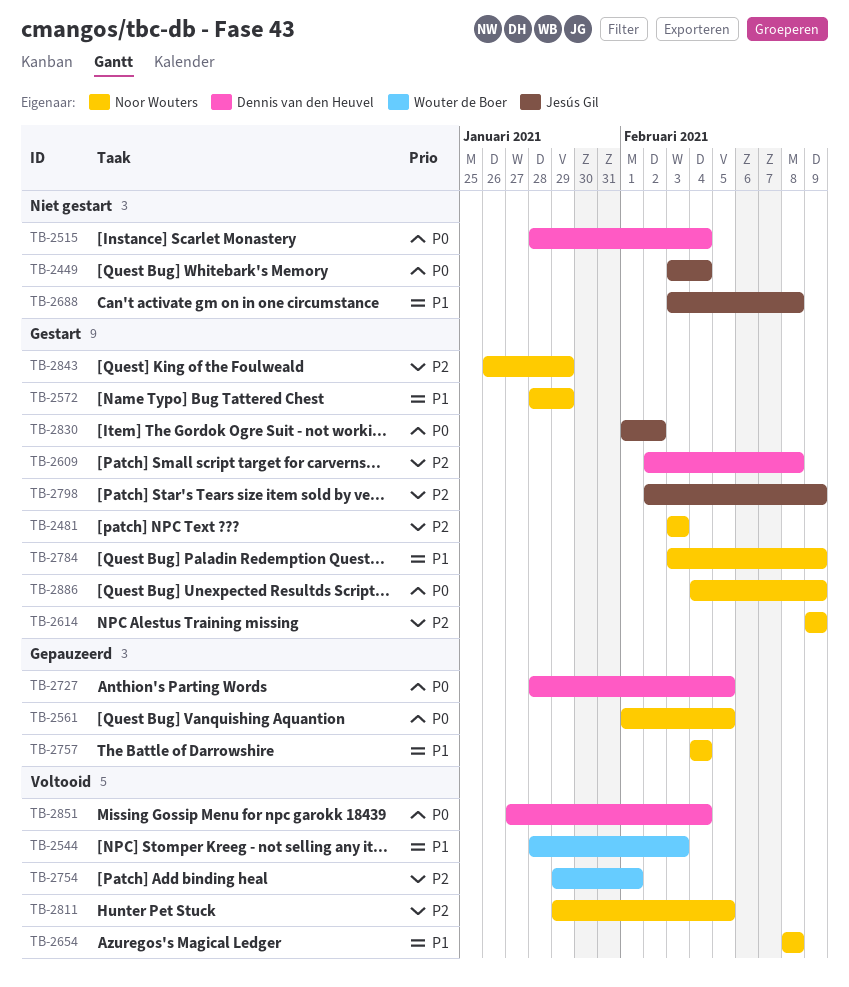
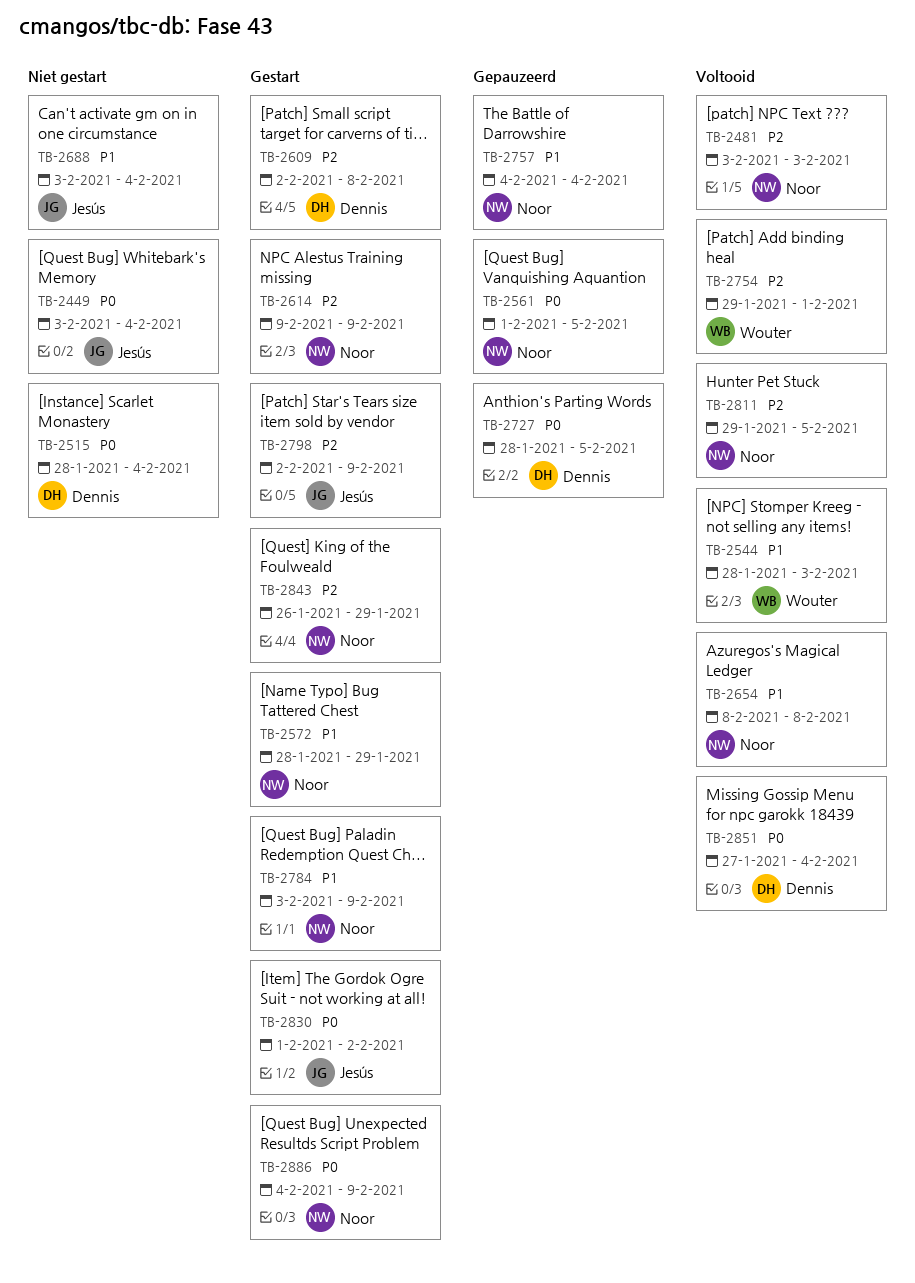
TB-2481, status: Gestart -> Voltooid
TB-2688, due: Feb 8 -> Feb 4

